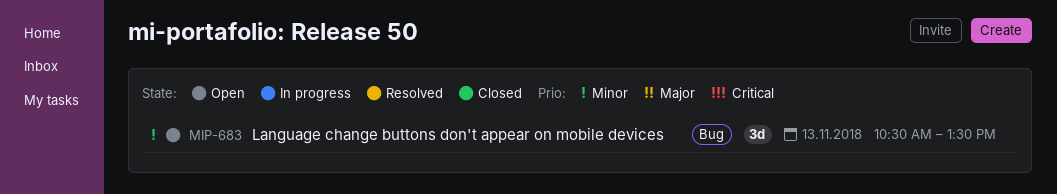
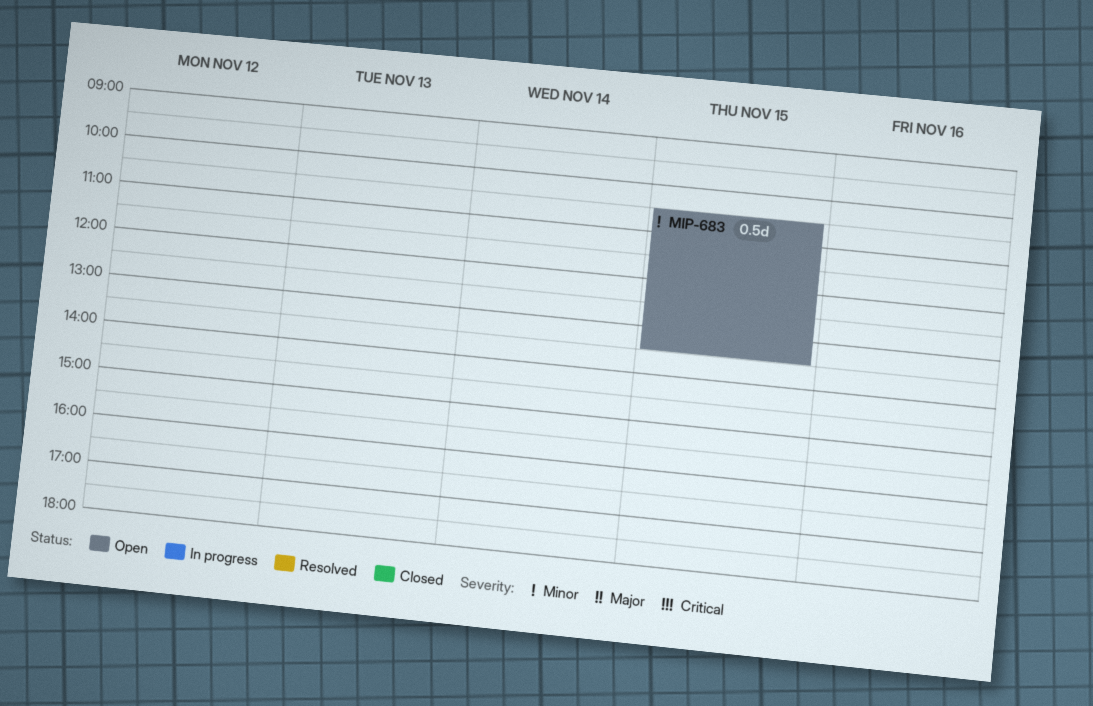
MIP-683, estimate: 3d -> 0.5d
MIP-683, day: Nov 13 -> Nov 15

